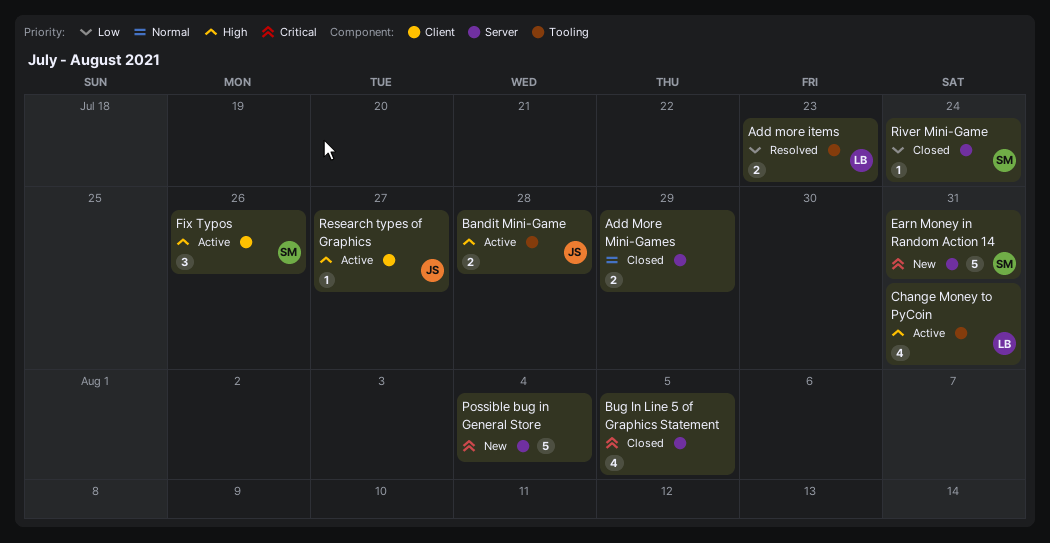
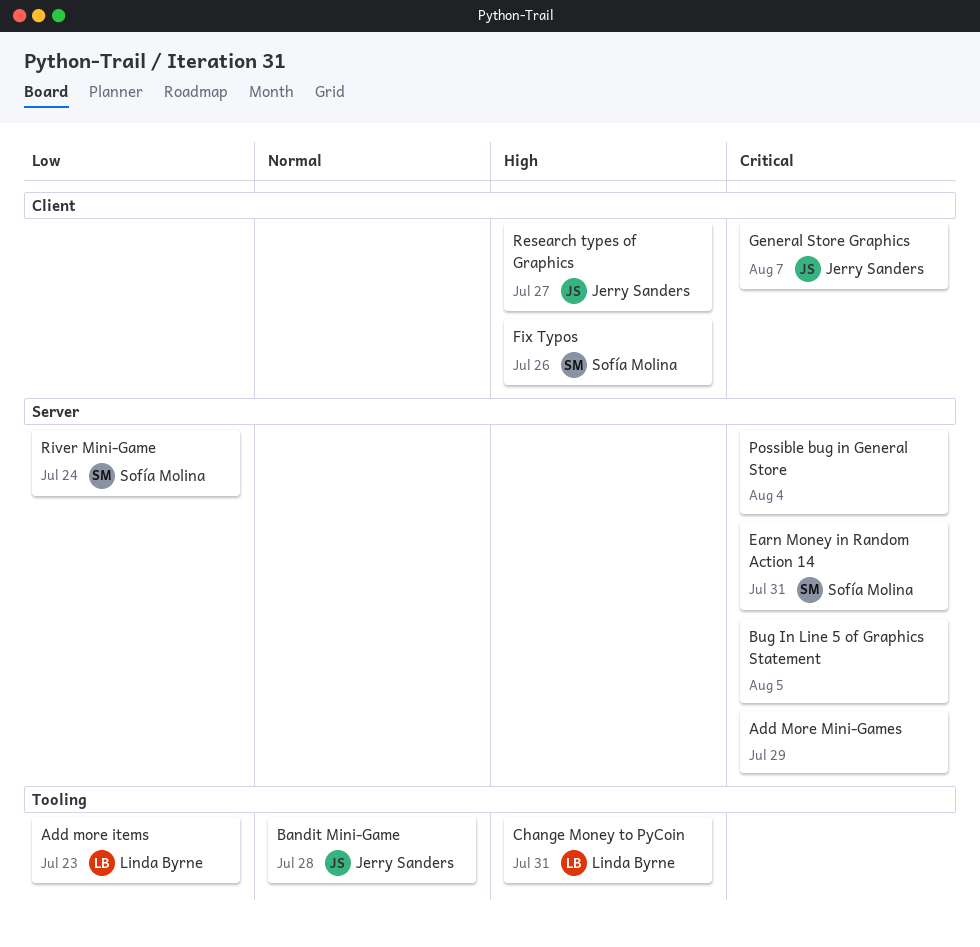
Add More Mini-Games, priority: Normal -> Critical
Bandit Mini-Game, priority: High -> Normal
General Store Graphics: none -> present

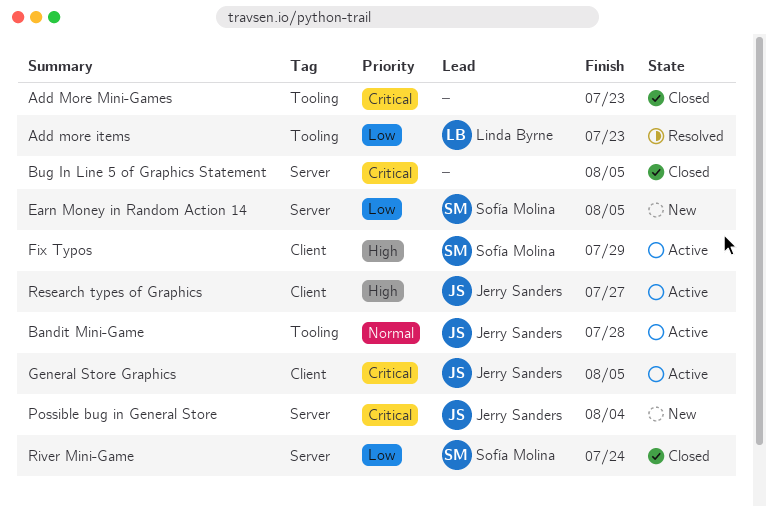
Add More Mini-Games, label: Server -> Tooling
Add More Mini-Games, due: Jul 29 -> Jul 23
Change Money to PyCoin: present -> none
Earn Money in Random Action 14, priority: Critical -> Low
Earn Money in Random Action 14, due: Jul 31 -> Aug 5
Fix Typos, due: Jul 26 -> Jul 29
General Store Graphics, due: Aug 7 -> Aug 5
Possible bug in General Store, owner: none -> Jerry Sanders

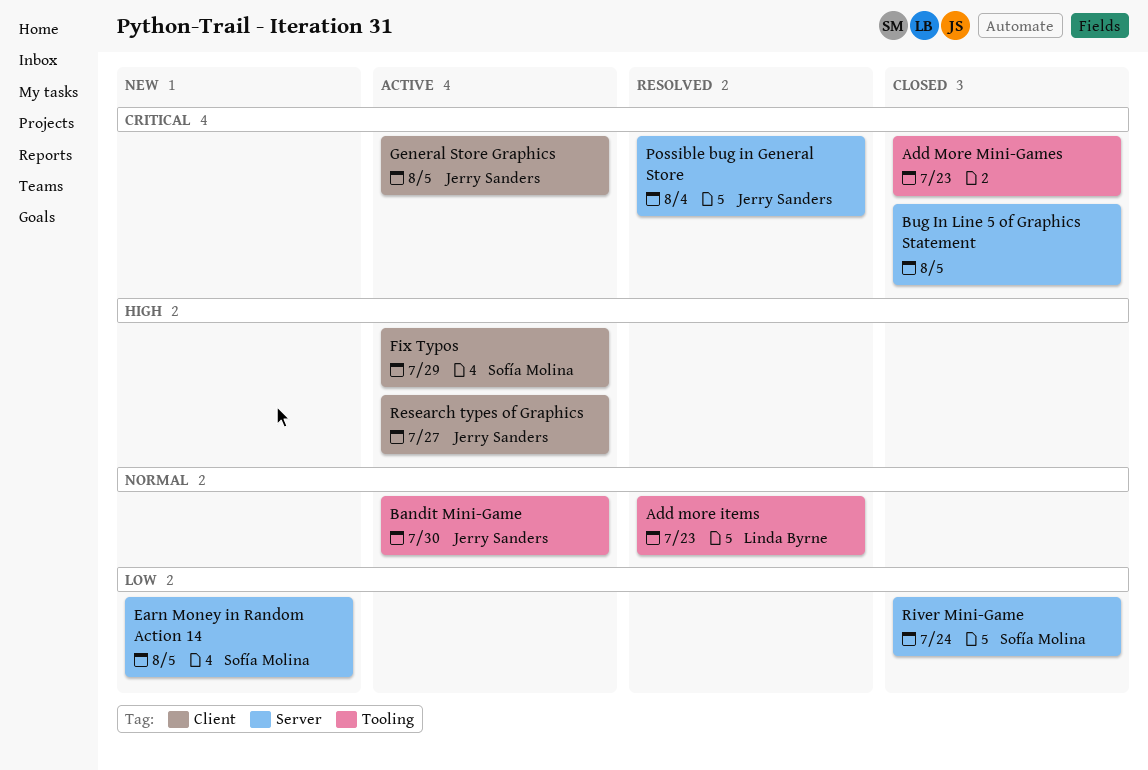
Add more items, priority: Low -> Normal
Bandit Mini-Game, due: Jul 28 -> Jul 30
Possible bug in General Store, status: New -> Resolved

